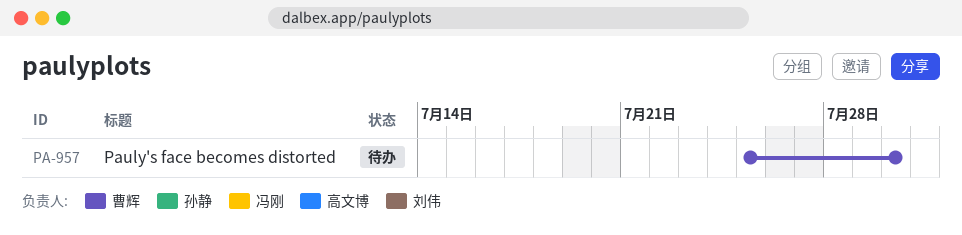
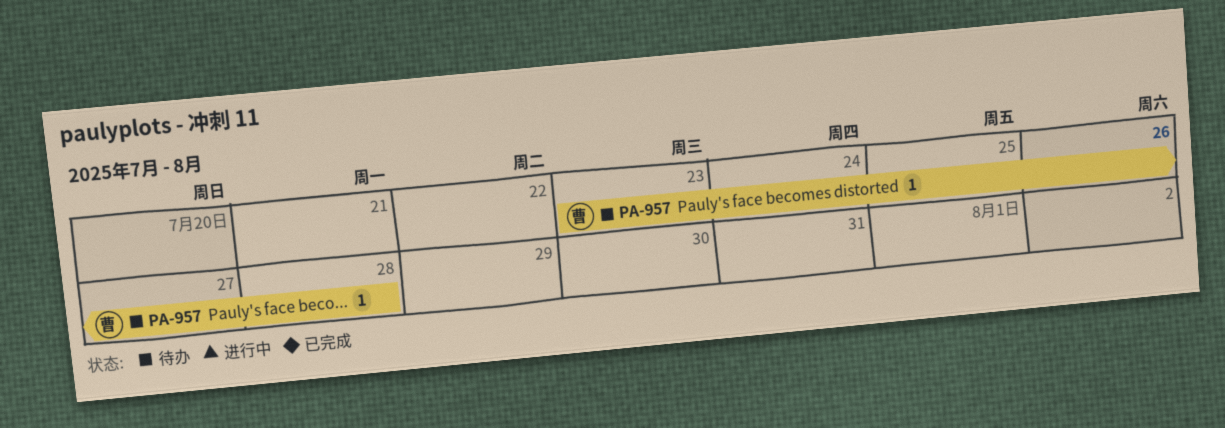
PA-957, start: Jul 25 -> Jul 23
PA-957, due: Jul 30 -> Jul 28

